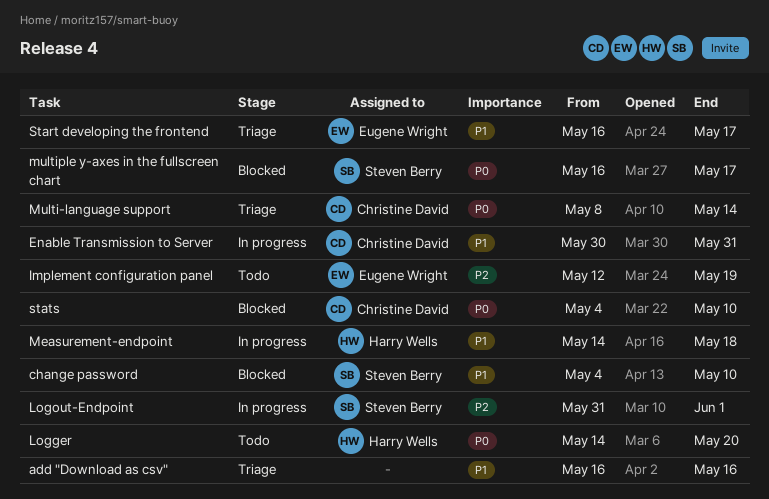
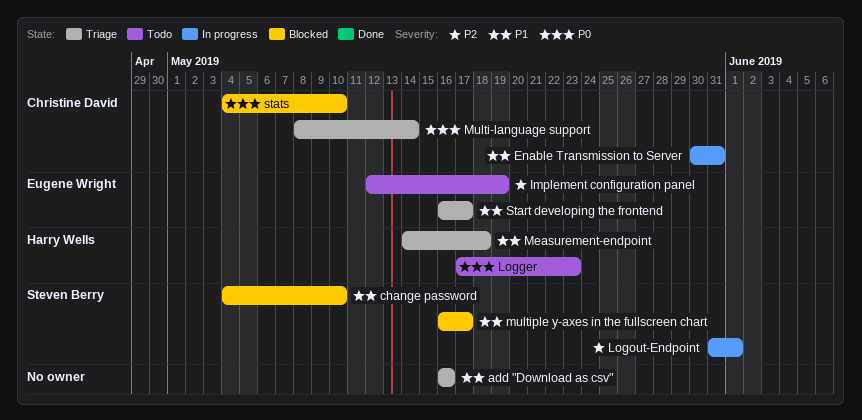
Logger, start: May 14 -> May 17
Logger, due: May 20 -> May 23
Measurement-endpoint, status: In progress -> Triage
multiple y-axes in the fullscreen chart, priority: P0 -> P1

